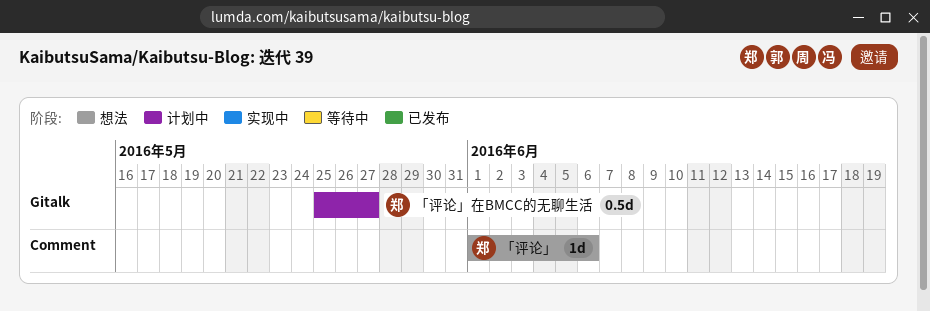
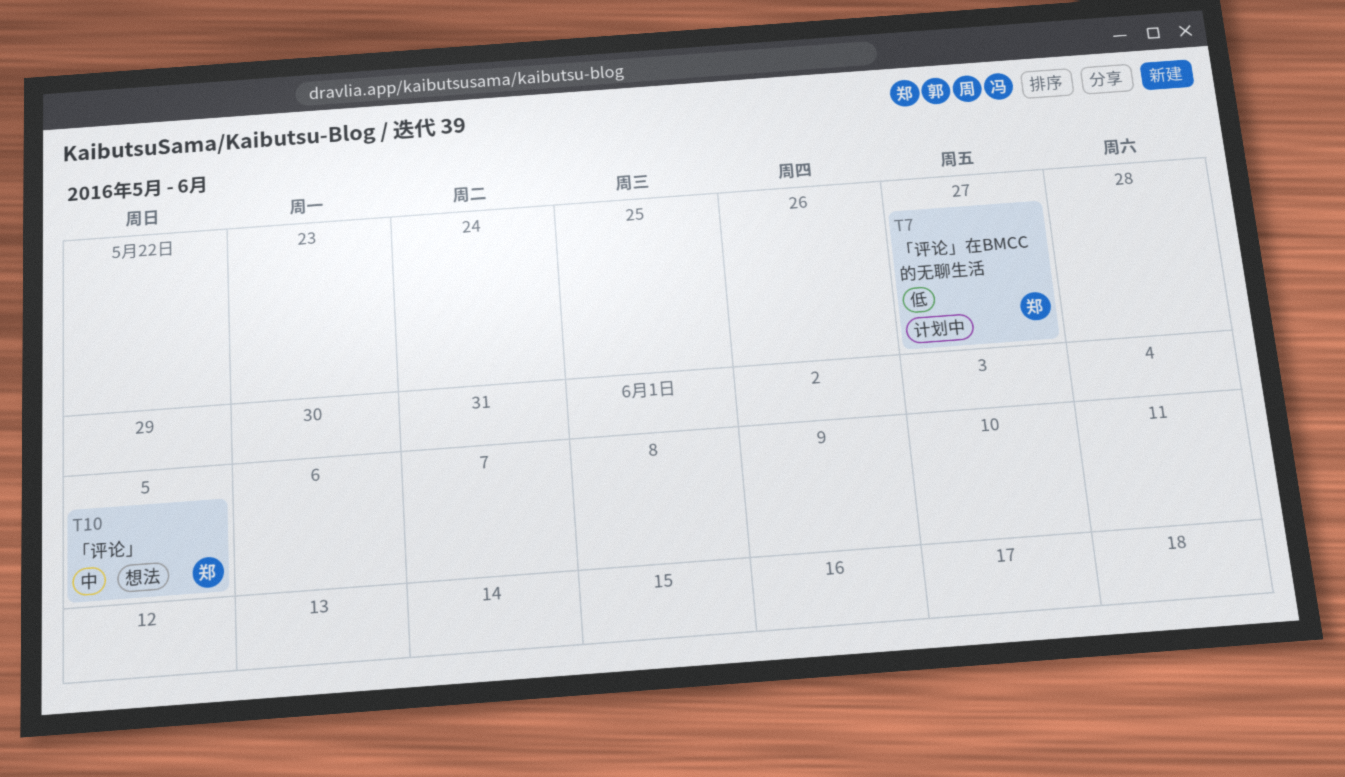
「评论」, due: Jun 6 -> Jun 5

